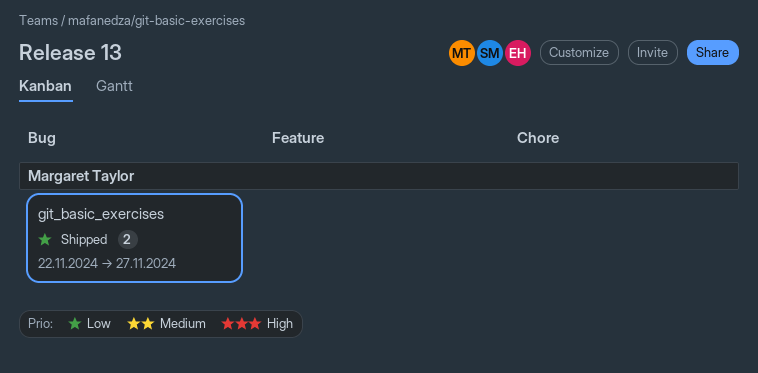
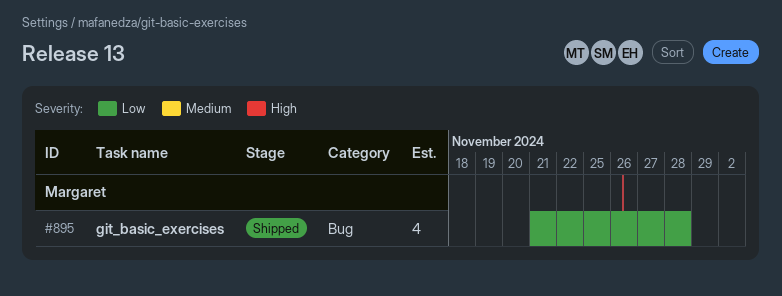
git_basic_exercises, estimate: 2 -> 4
git_basic_exercises, start: Nov 22 -> Nov 21
git_basic_exercises, due: Nov 27 -> Nov 28

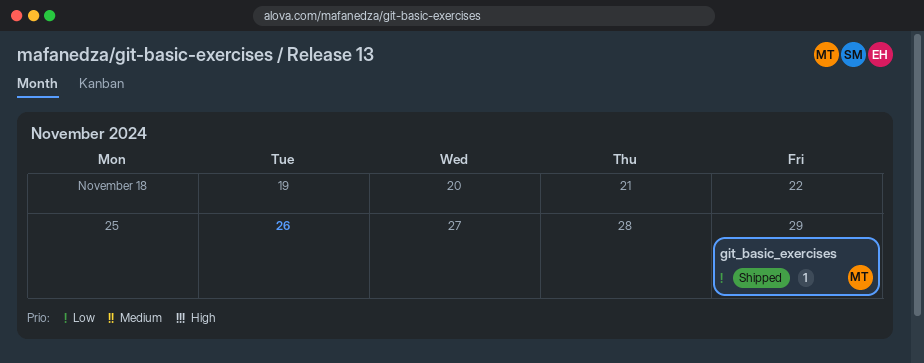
git_basic_exercises, estimate: 4 -> 1
git_basic_exercises, due: Nov 28 -> Nov 29

